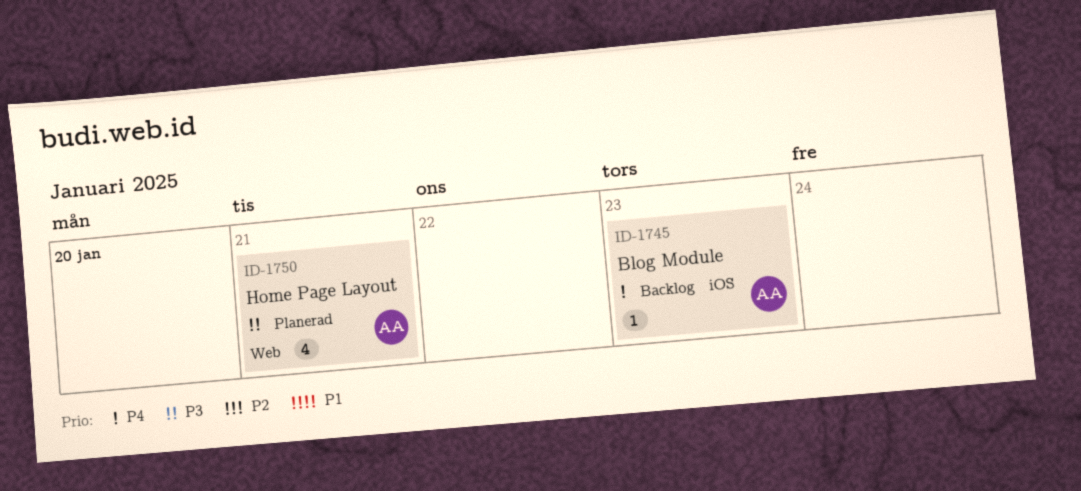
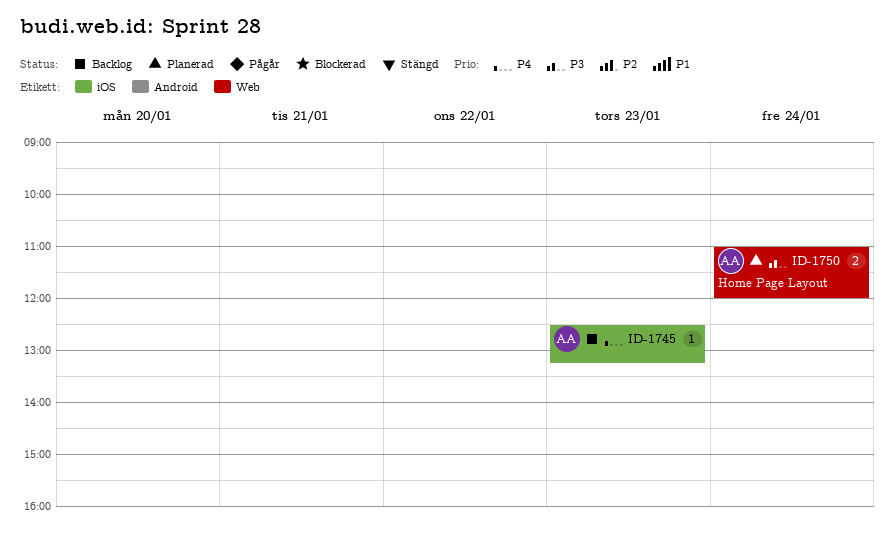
ID-1750, estimate: 4 -> 2
ID-1750, day: Jan 21 -> Jan 24

